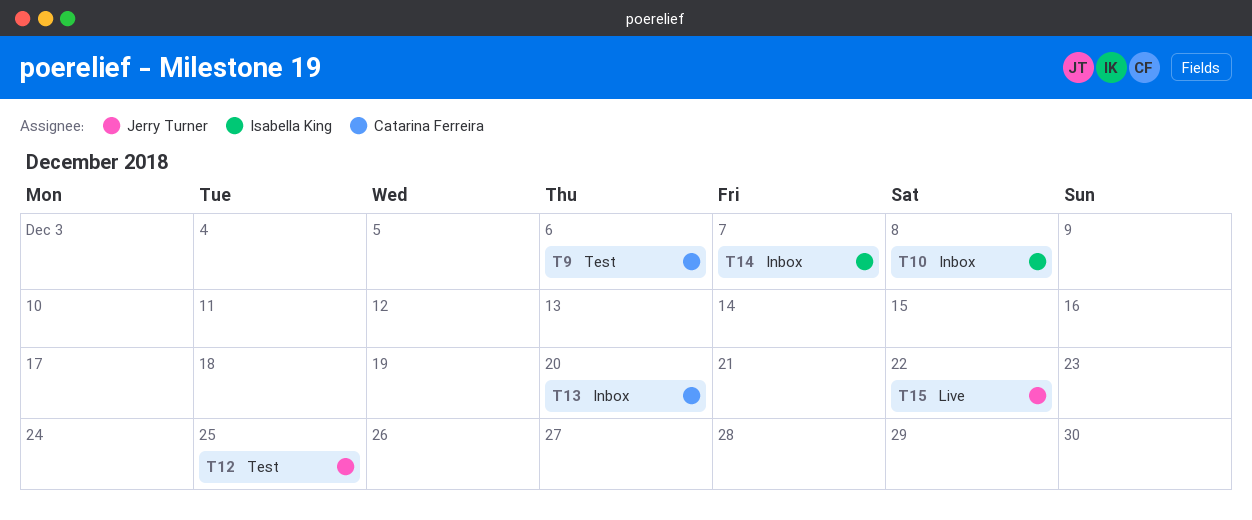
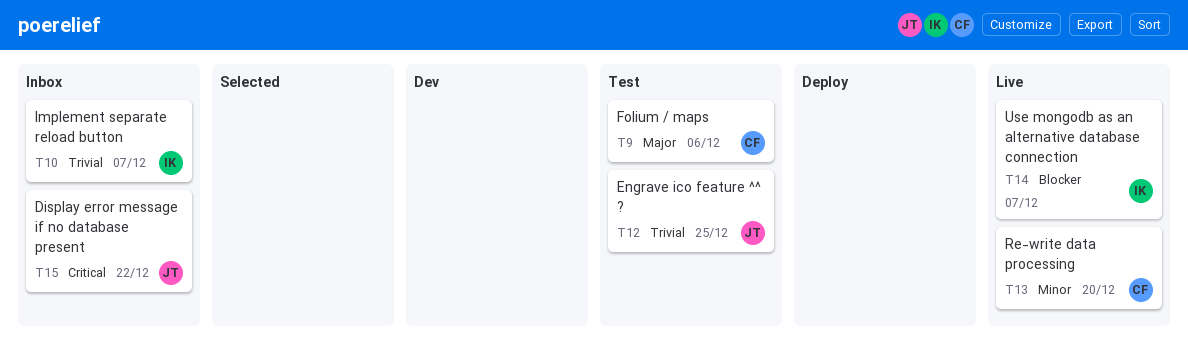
T10, due: Dec 8 -> Dec 7
T13, status: Inbox -> Live
T14, status: Inbox -> Live
T15, status: Live -> Inbox

